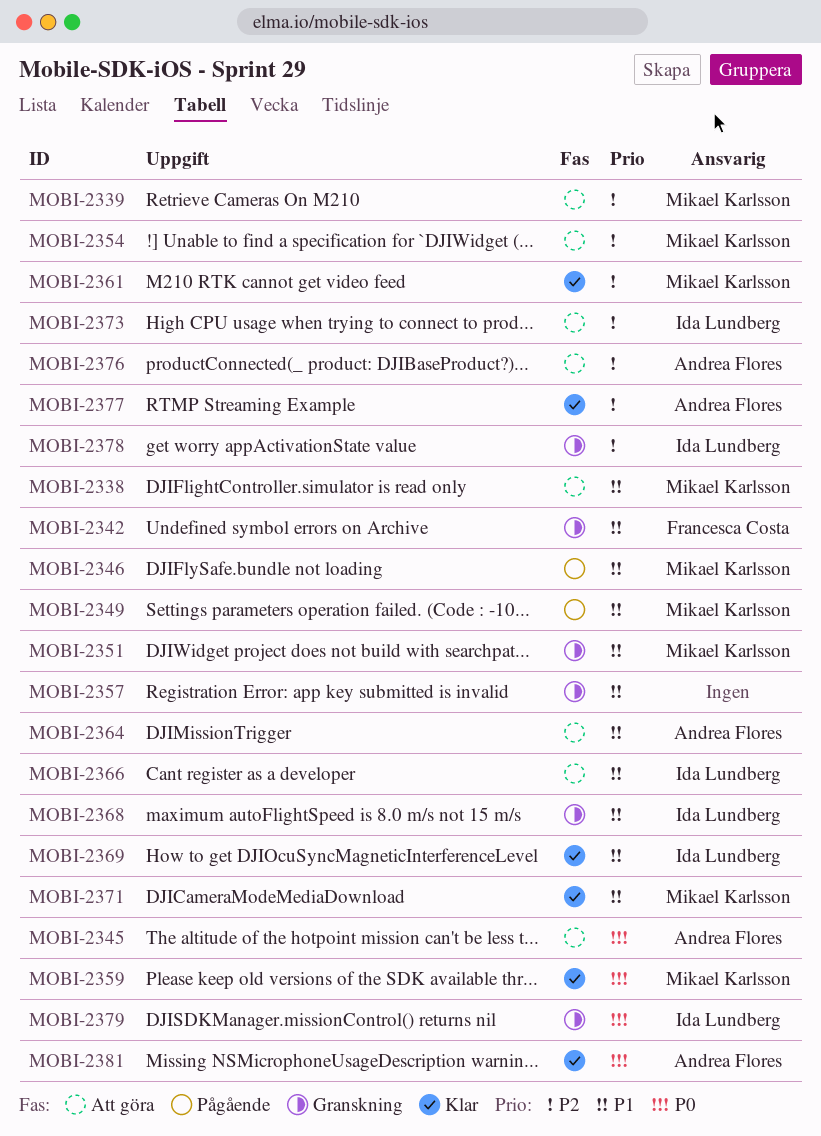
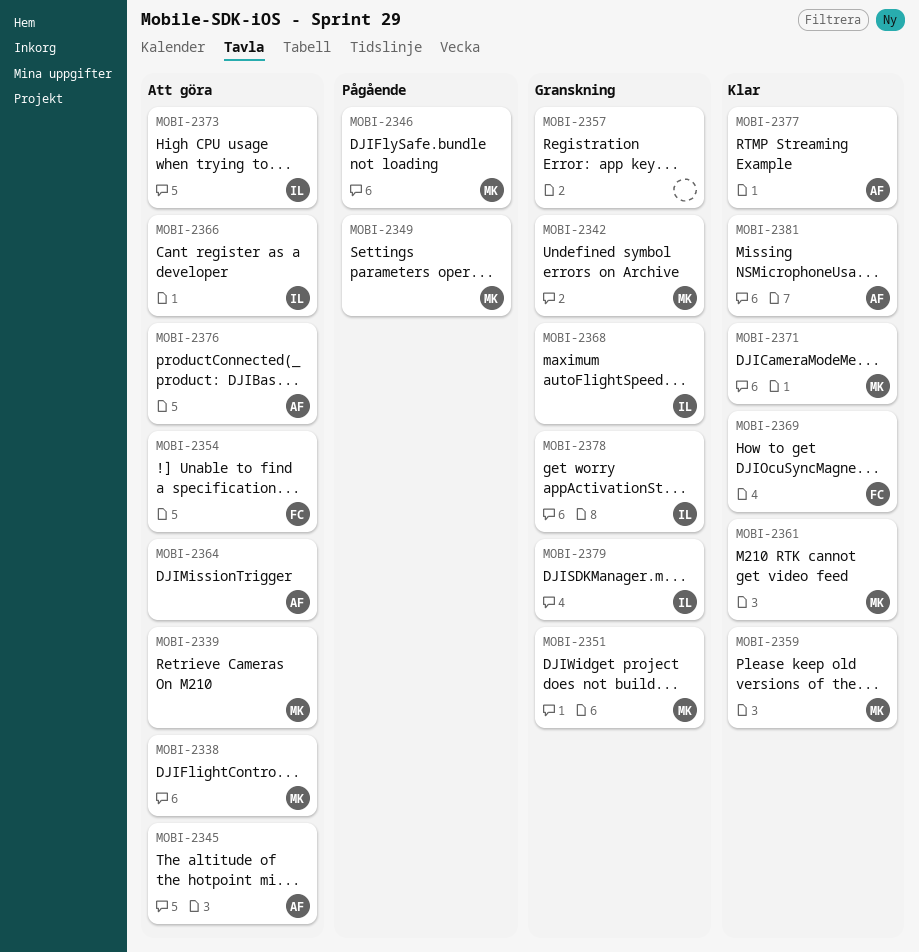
MOBI-2342, owner: Francesca Costa -> Mikael Karlsson
MOBI-2354, owner: Mikael Karlsson -> Francesca Costa
MOBI-2369, owner: Ida Lundberg -> Francesca Costa

